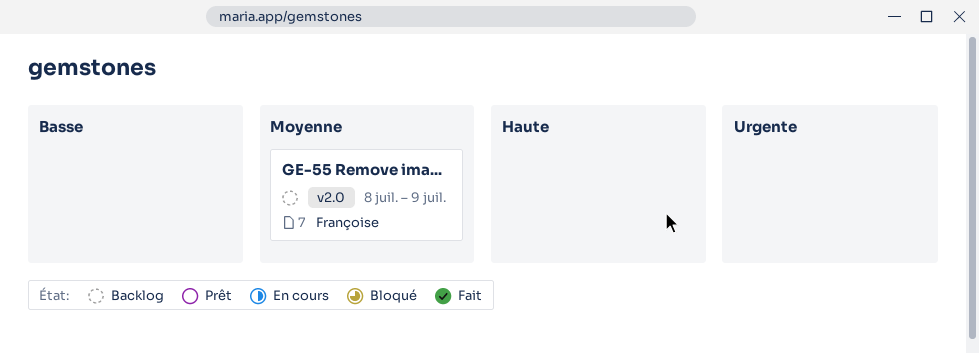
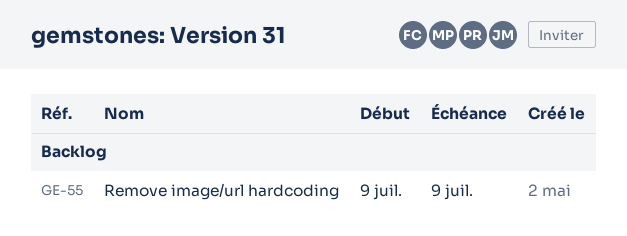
GE-55, start: Jul 8 -> Jul 9

